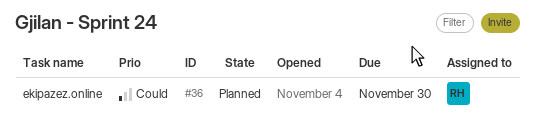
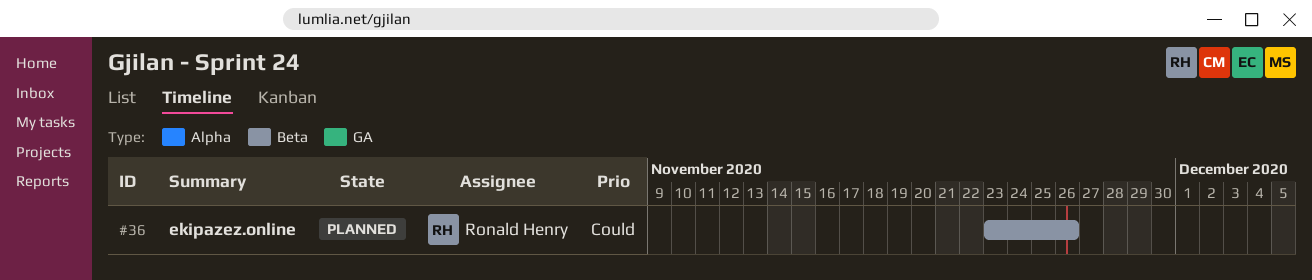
#36, due: Nov 30 -> Nov 26

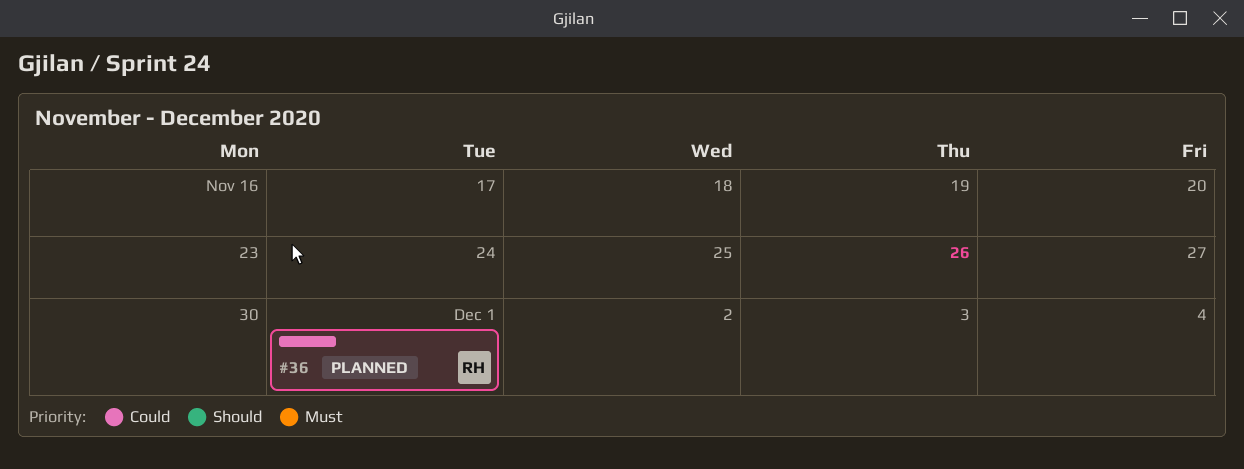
#36, due: Nov 26 -> Dec 1

